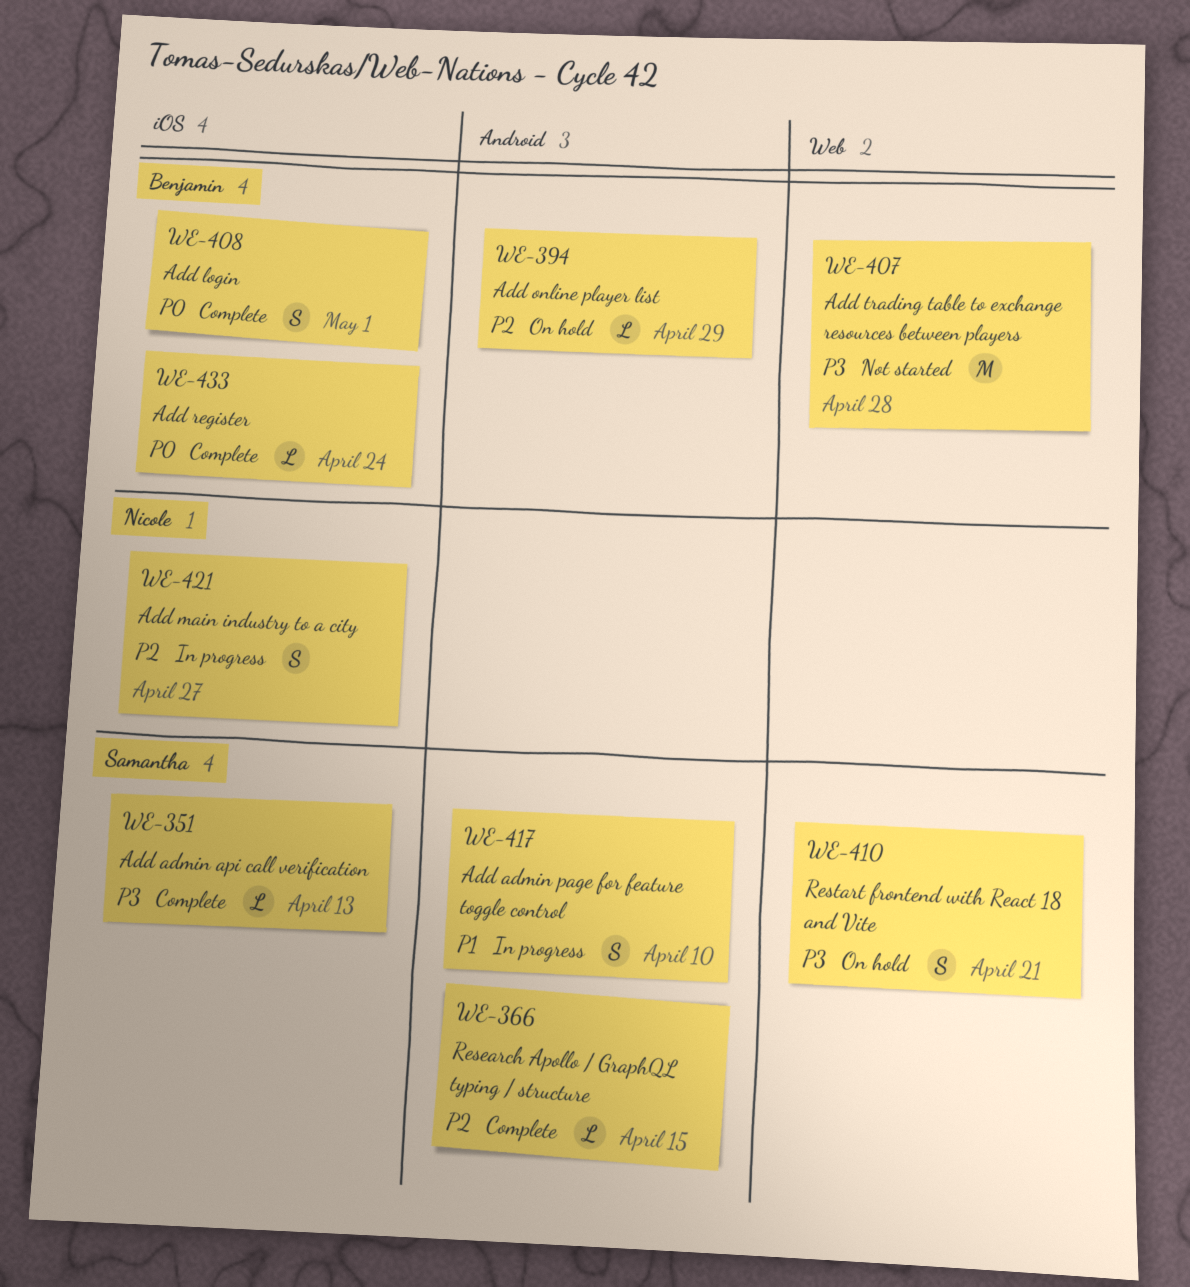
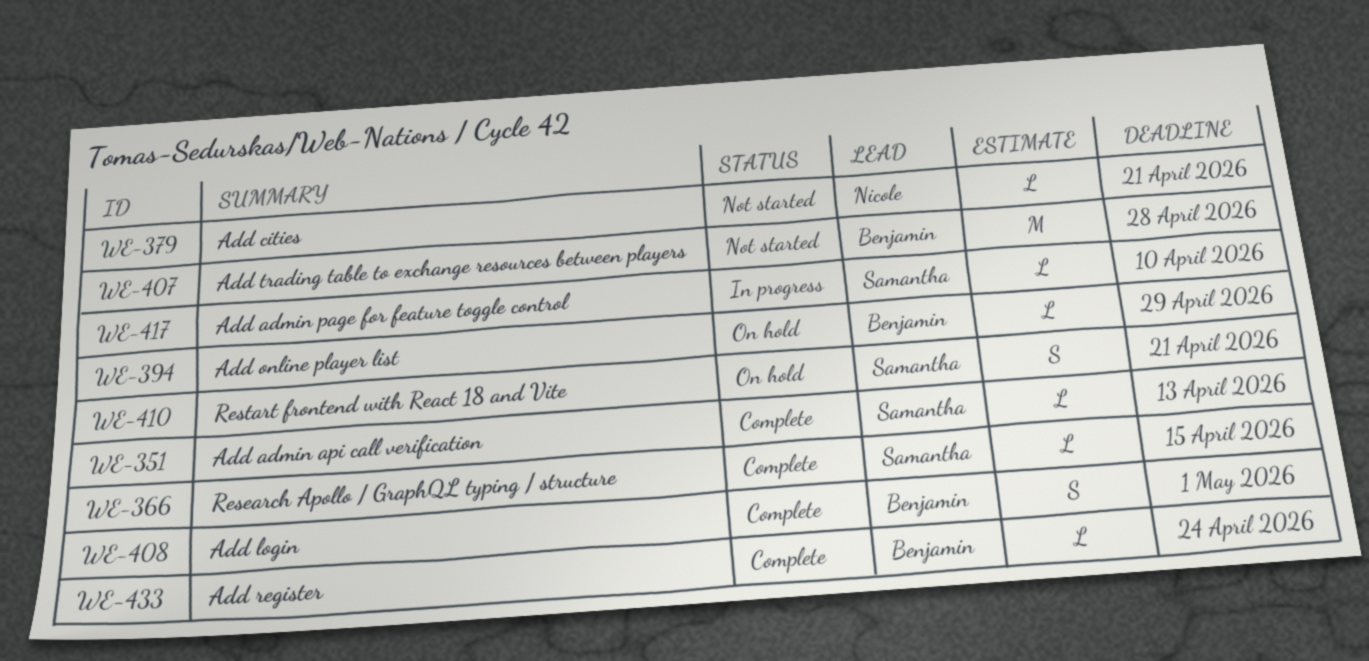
WE-379: none -> present
WE-417, estimate: S -> L
WE-421: present -> none

